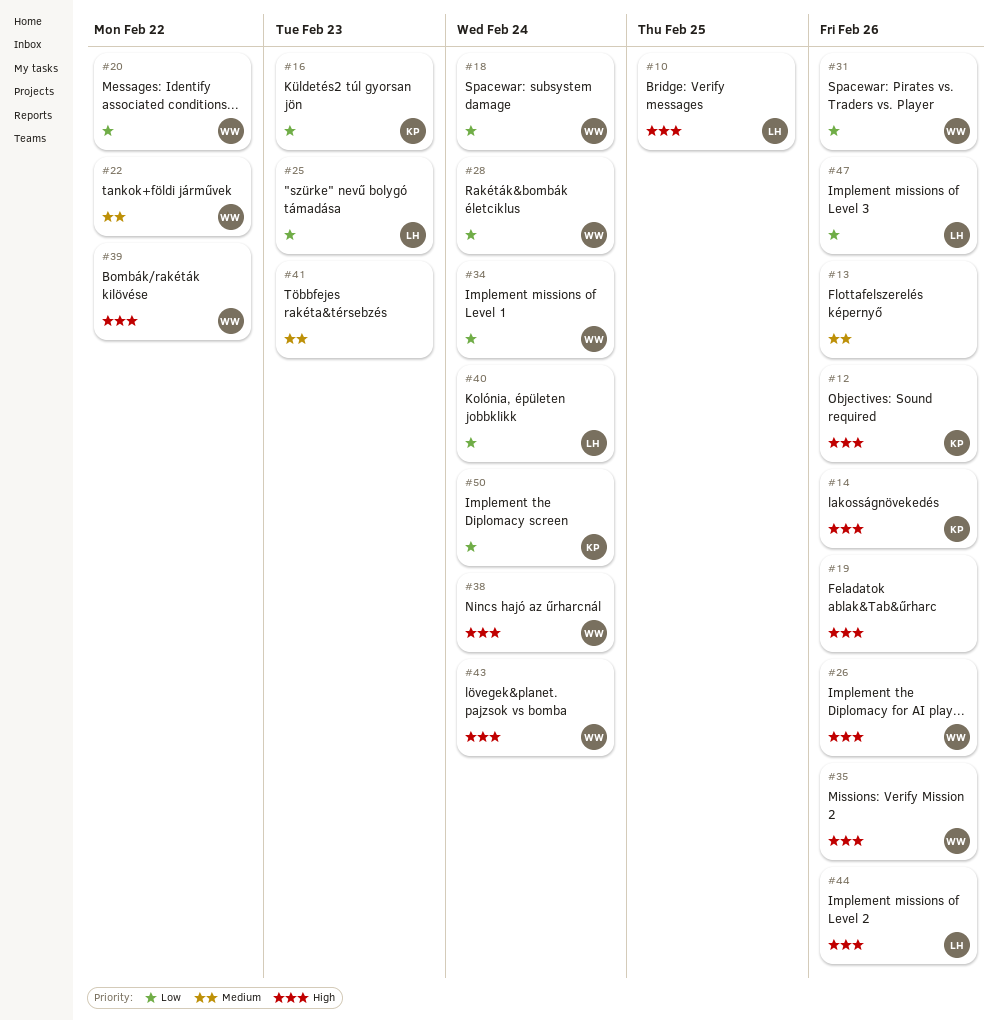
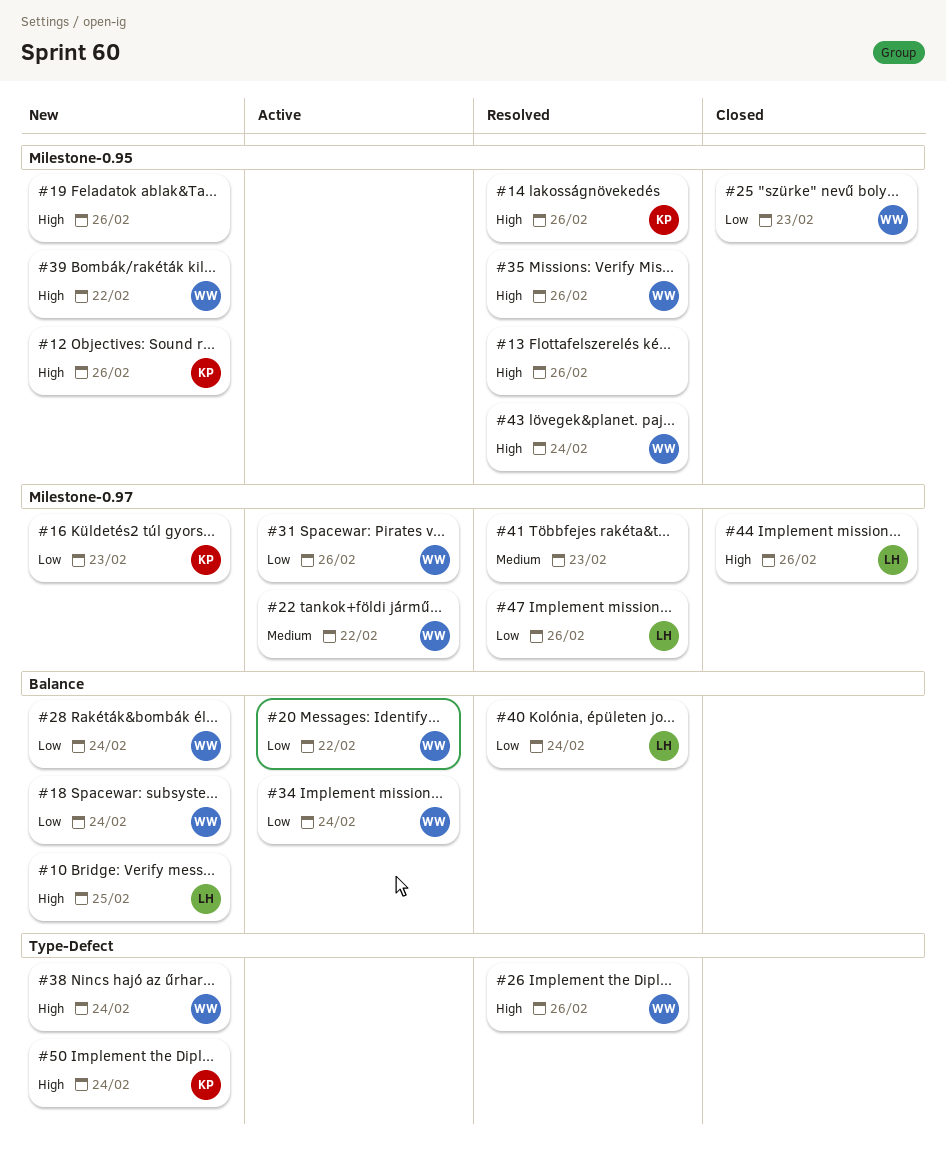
#13, priority: Medium -> High
#25, owner: LH -> WW
#50, priority: Low -> High

